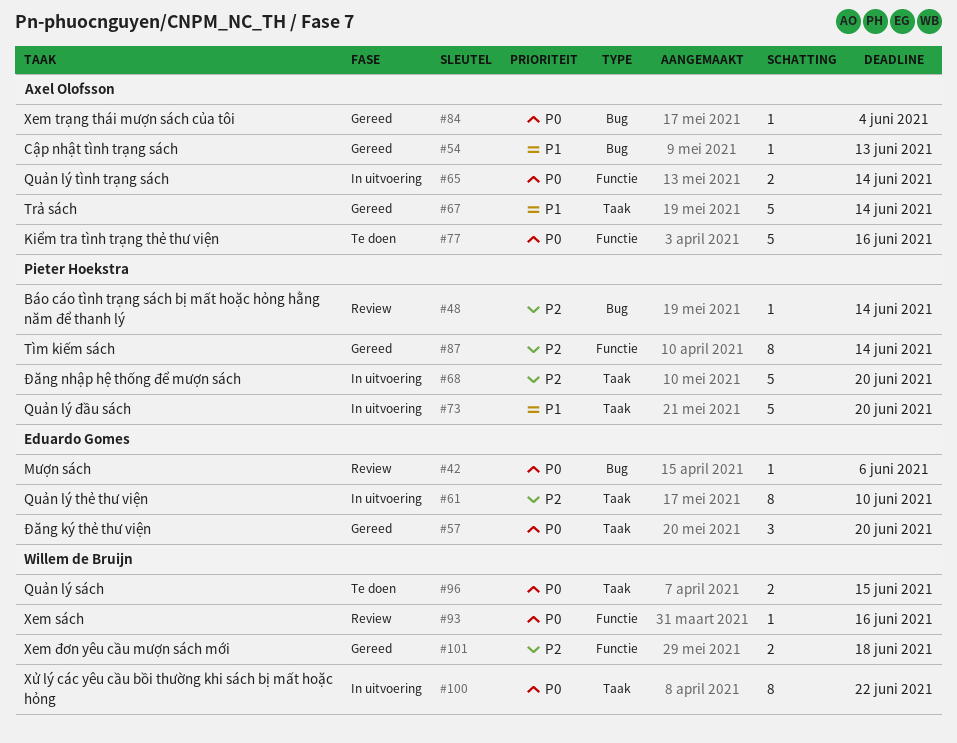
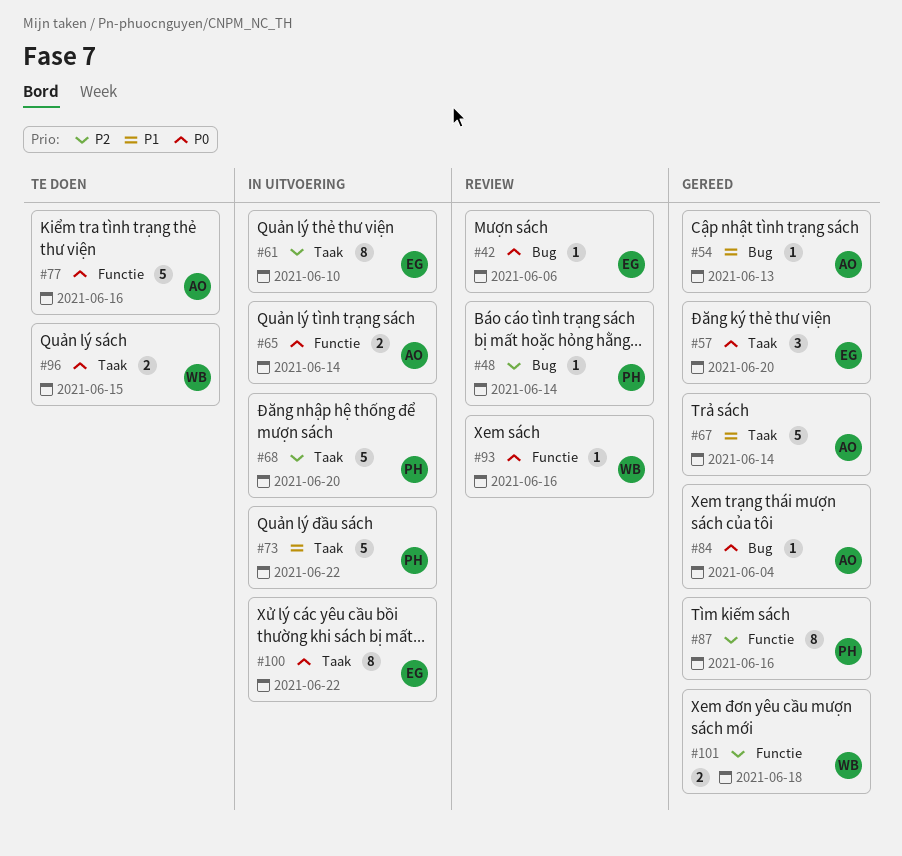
#73, due: Jun 20 -> Jun 22
#87, due: Jun 14 -> Jun 16
#100, owner: Willem de Bruijn -> Eduardo Gomes

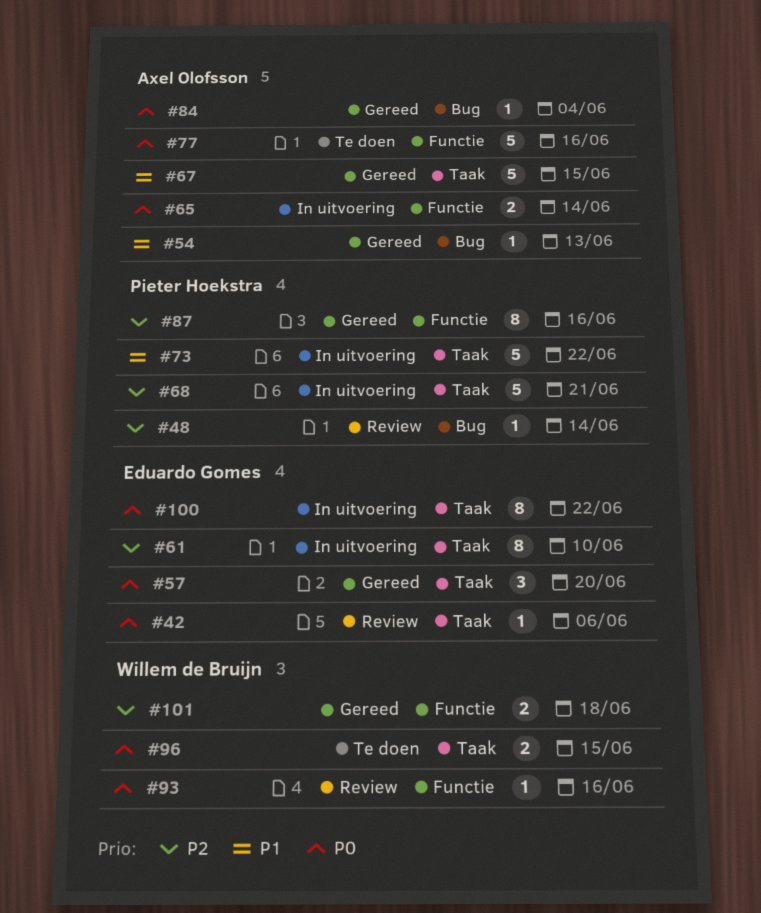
#42, label: Bug -> Taak
#67, due: Jun 14 -> Jun 15
#68, due: Jun 20 -> Jun 21

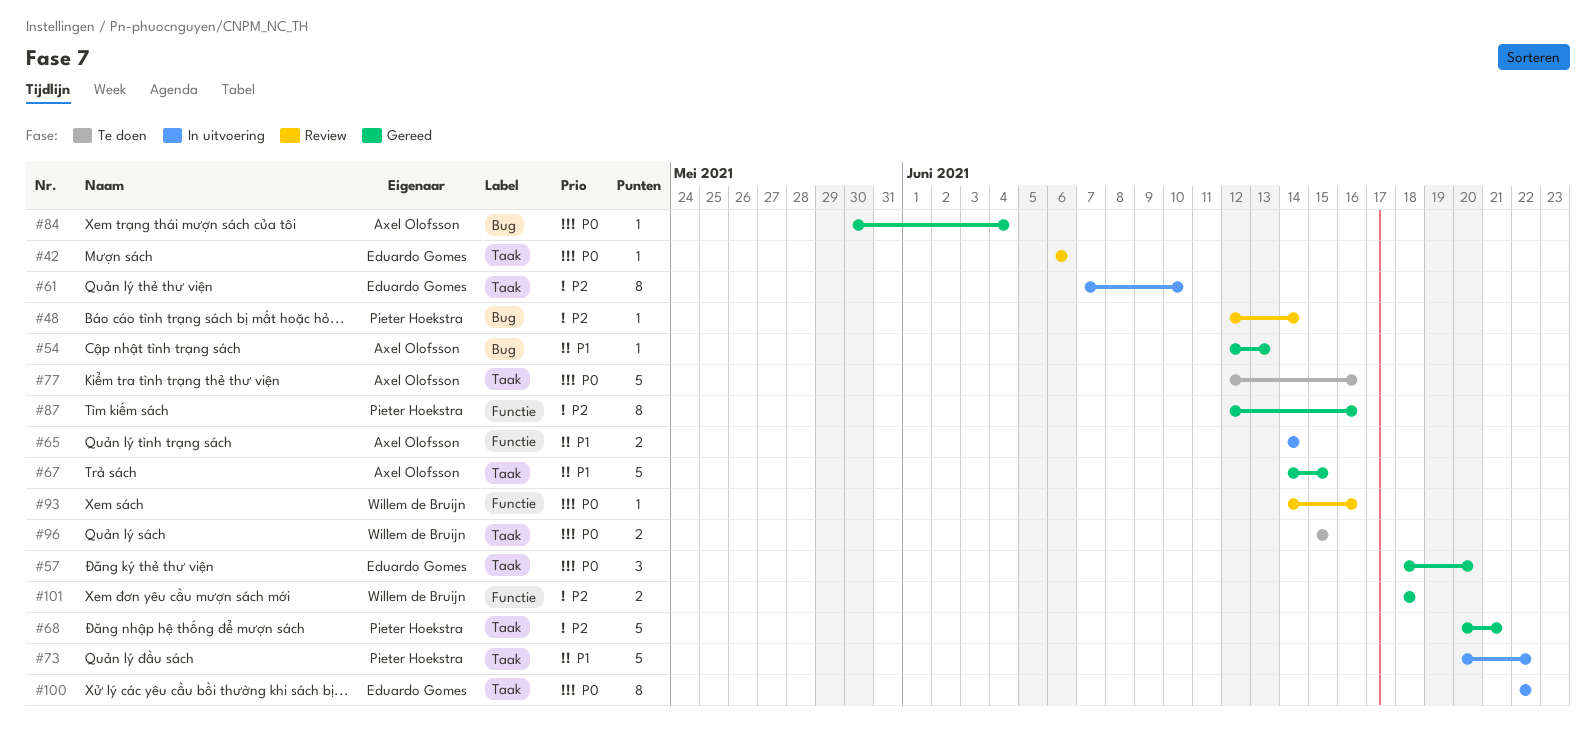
#65, priority: P0 -> P1
#68, status: In uitvoering -> Gereed
#77, label: Functie -> Taak

